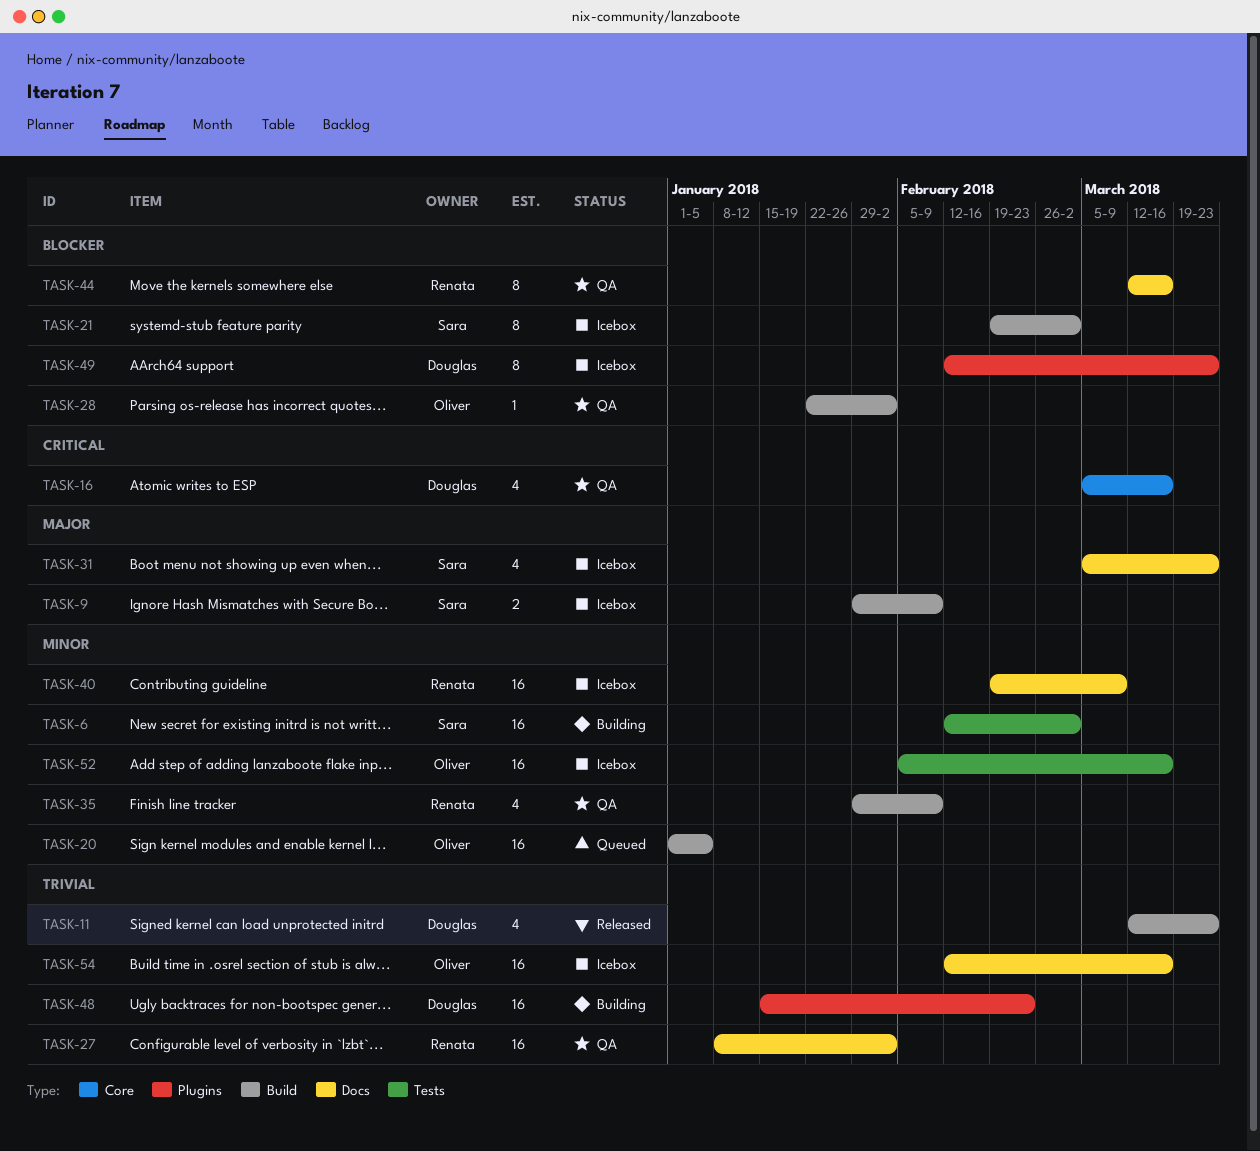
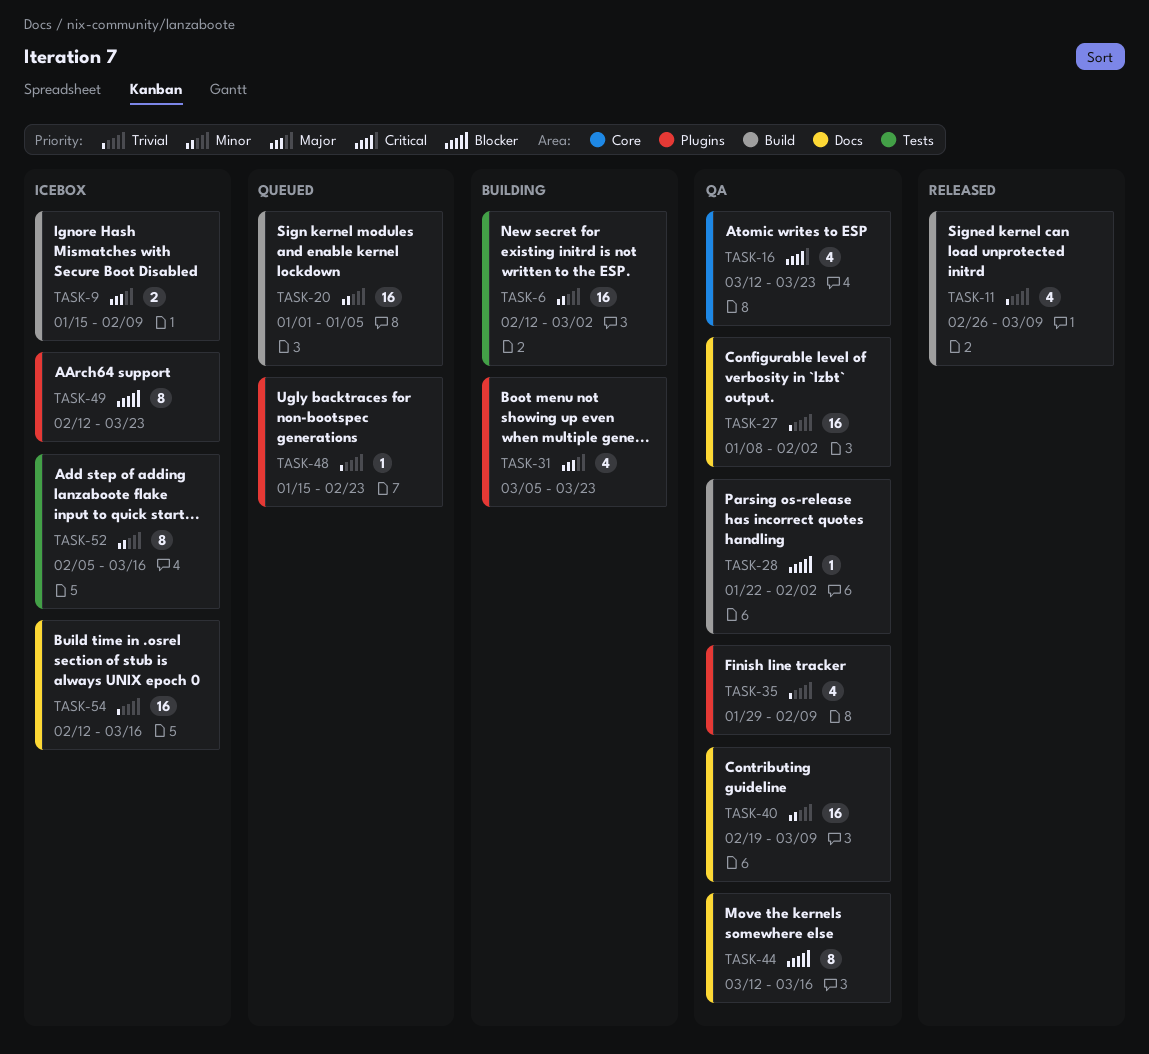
TASK-9, start: Jan 29 -> Jan 15
TASK-11, start: Mar 12 -> Feb 26
TASK-11, due: Mar 23 -> Mar 9
TASK-16, start: Mar 5 -> Mar 12
TASK-16, due: Mar 16 -> Mar 23
TASK-21: present -> none
TASK-31, status: Icebox -> Building
TASK-31, label: Docs -> Plugins
TASK-35, priority: Minor -> Trivial
TASK-35, label: Build -> Plugins
TASK-40, status: Icebox -> QA
TASK-48, status: Building -> Queued
TASK-48, estimate: 16 -> 1
TASK-52, estimate: 16 -> 8

